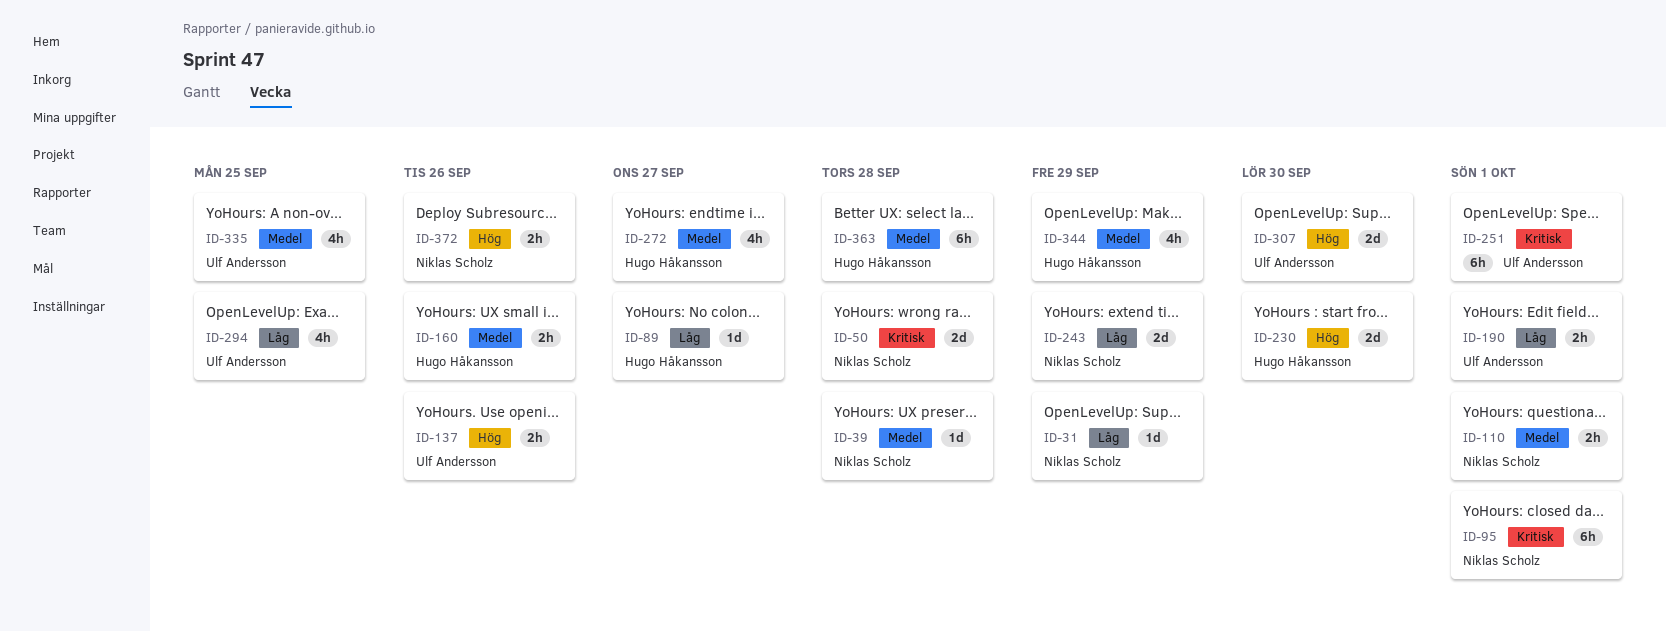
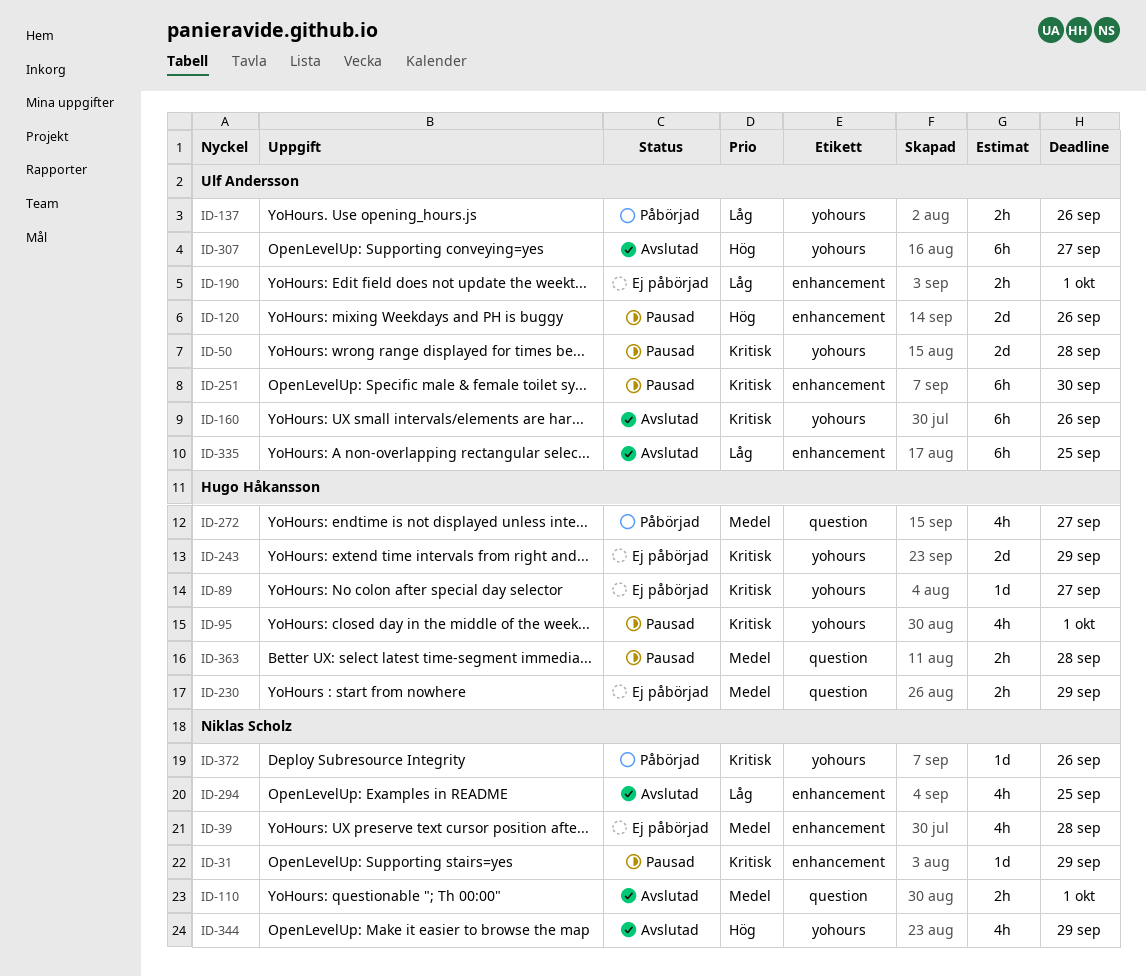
ID-31, priority: Låg -> Kritisk
ID-39, estimate: 1d -> 4h
ID-50, owner: Niklas Scholz -> Ulf Andersson
ID-89, priority: Låg -> Kritisk
ID-95, owner: Niklas Scholz -> Hugo Håkansson
ID-95, estimate: 6h -> 4h
ID-120: none -> present
ID-137, priority: Hög -> Låg
ID-160, owner: Hugo Håkansson -> Ulf Andersson
ID-160, priority: Medel -> Kritisk
ID-160, estimate: 2h -> 6h
ID-230, priority: Hög -> Medel
ID-230, estimate: 2d -> 2h
ID-230, due: Sep 30 -> Sep 29
ID-243, owner: Niklas Scholz -> Hugo Håkansson
ID-243, priority: Låg -> Kritisk
ID-251, due: Oct 1 -> Sep 30
ID-294, owner: Ulf Andersson -> Niklas Scholz
ID-307, estimate: 2d -> 6h
ID-307, due: Sep 30 -> Sep 27
ID-335, priority: Medel -> Låg
ID-335, estimate: 4h -> 6h
ID-344, owner: Hugo Håkansson -> Niklas Scholz
ID-344, priority: Medel -> Hög
ID-363, estimate: 6h -> 2h
ID-372, priority: Hög -> Kritisk
ID-372, estimate: 2h -> 1d

